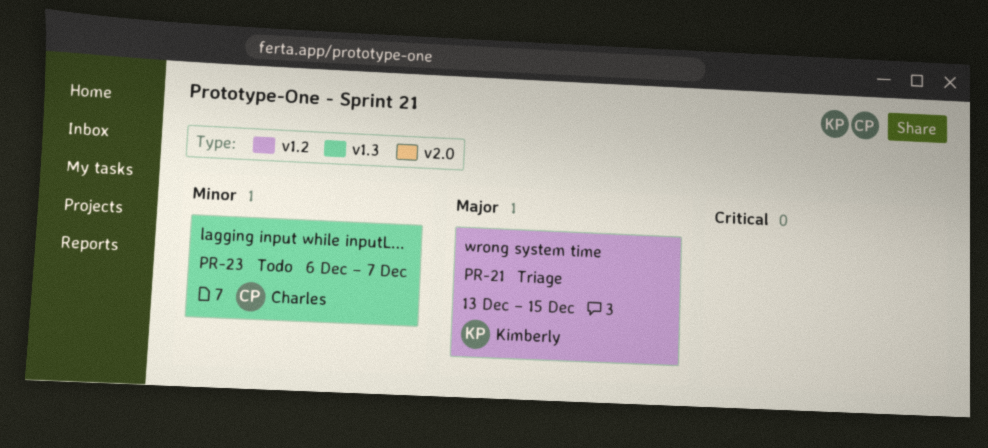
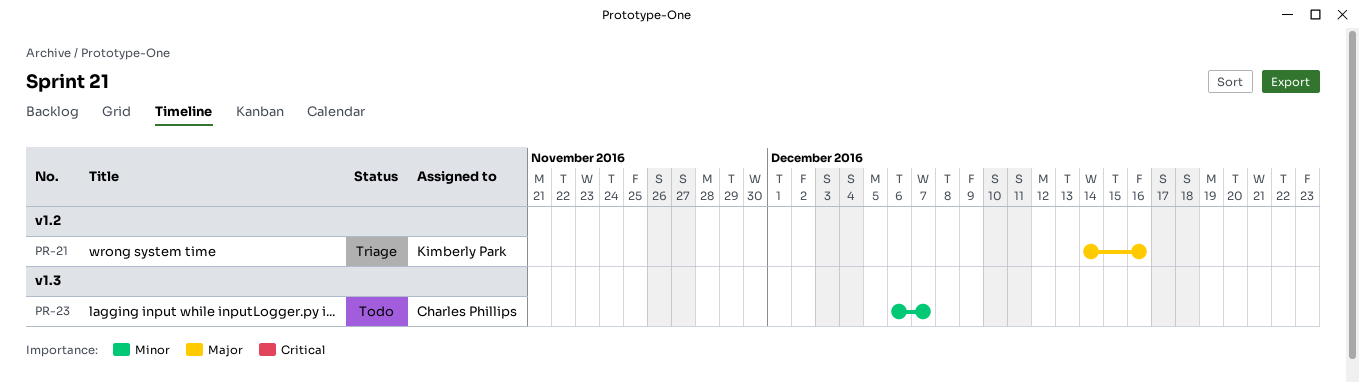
PR-21, start: Dec 13 -> Dec 14
PR-21, due: Dec 15 -> Dec 16

